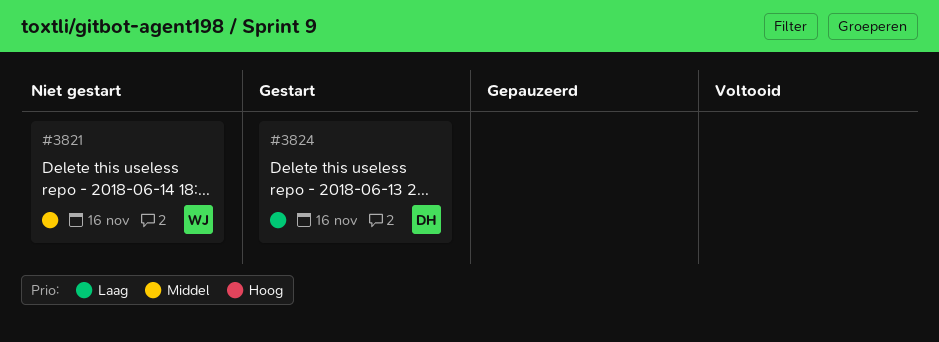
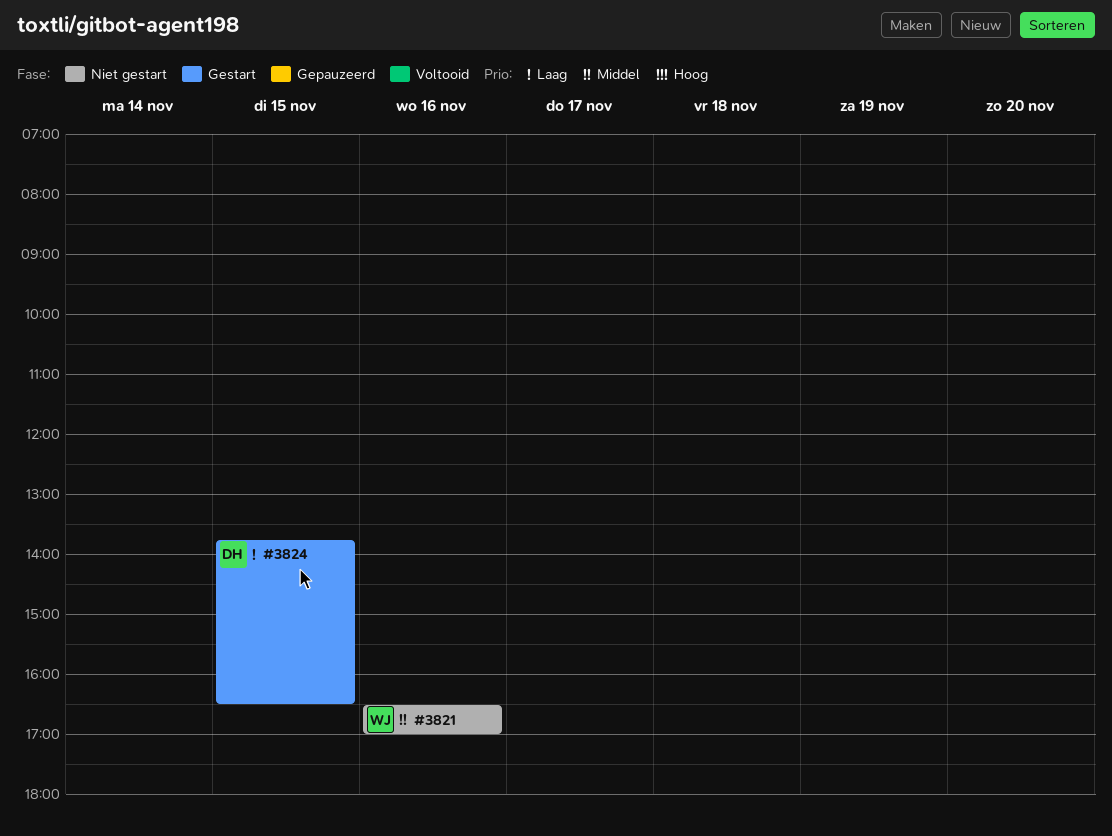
#3824, day: Nov 16 -> Nov 15

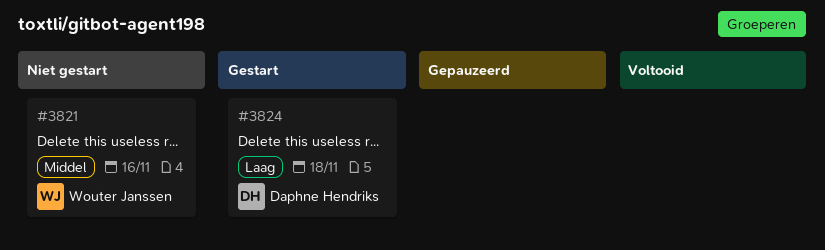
#3824, day: Nov 15 -> Nov 18

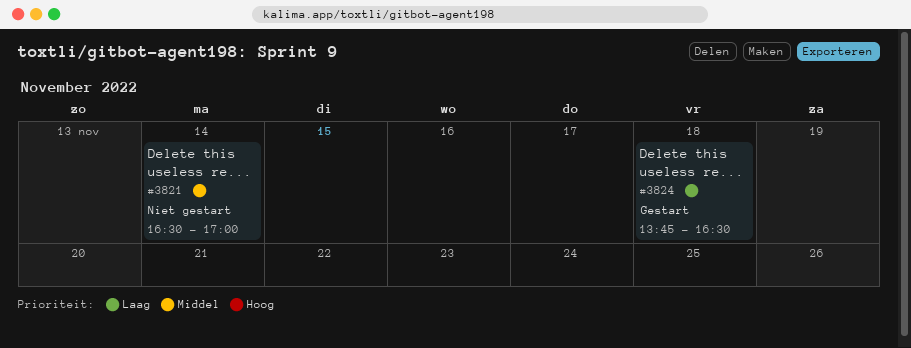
#3821, day: Nov 16 -> Nov 14

